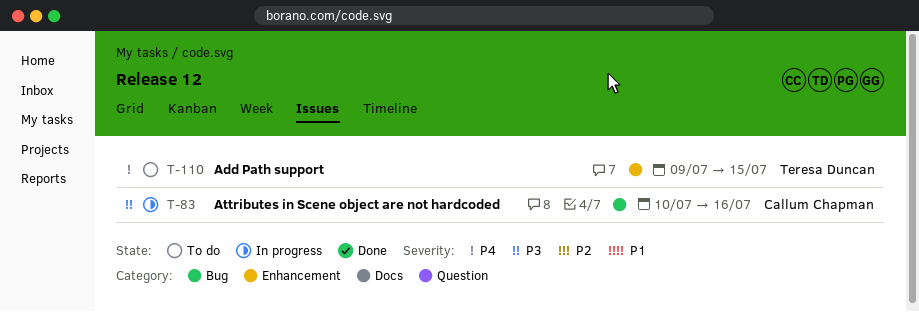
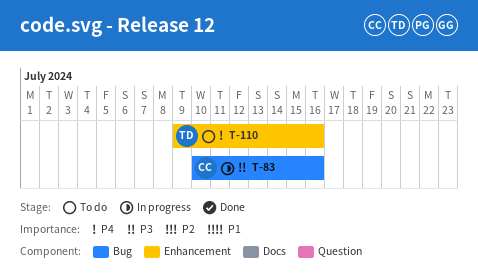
T-110, due: Jul 15 -> Jul 16

